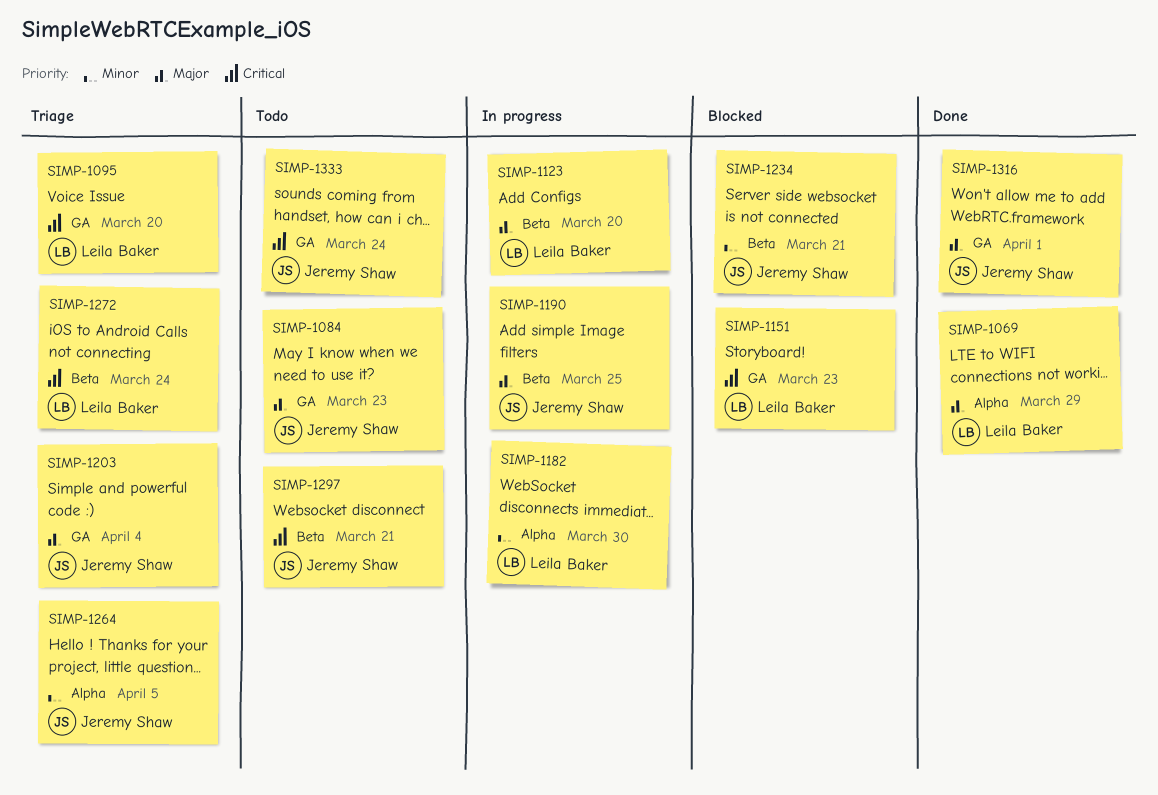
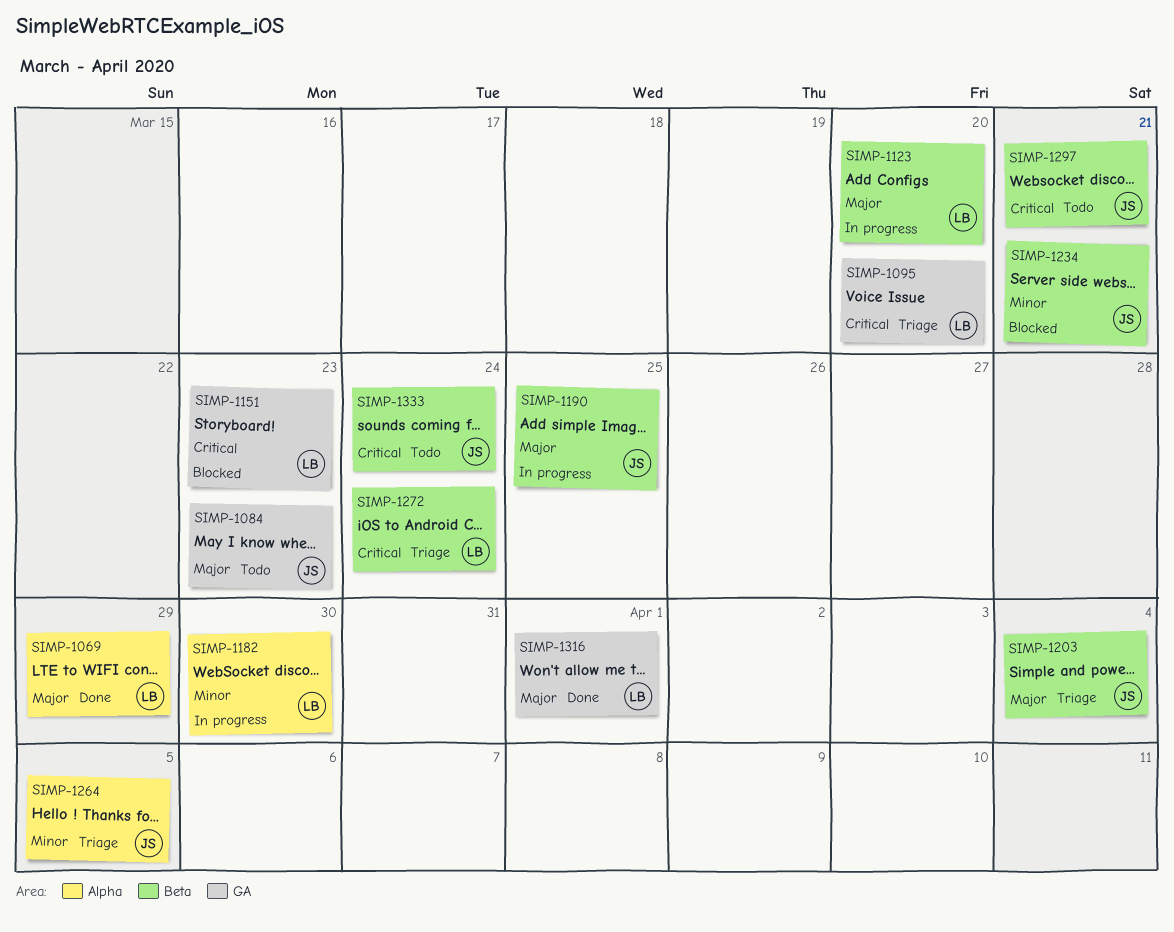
SIMP-1203, label: GA -> Beta
SIMP-1316, owner: Jeremy Shaw -> Leila Baker
SIMP-1333, label: GA -> Beta

